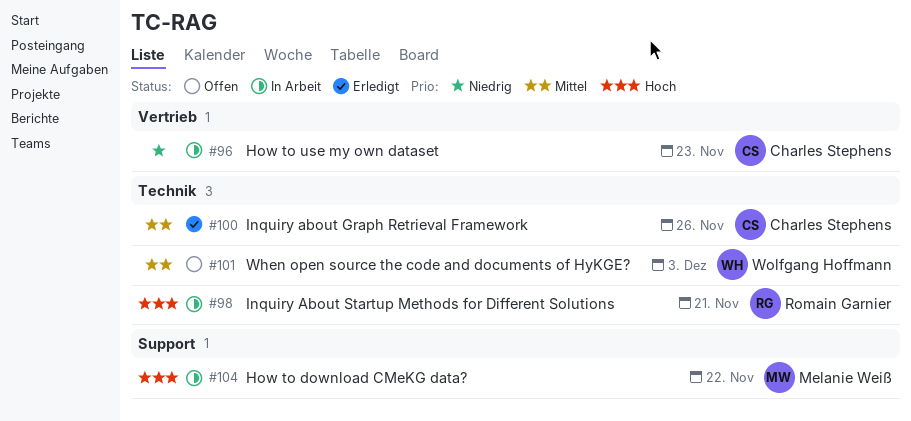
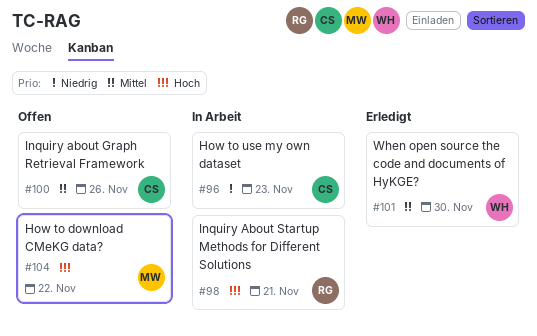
#100, status: Erledigt -> Offen
#101, status: Offen -> Erledigt
#101, due: Dec 3 -> Nov 30
#104, status: In Arbeit -> Offen

